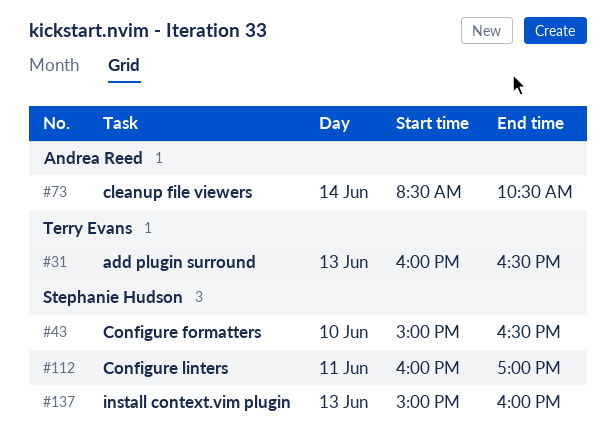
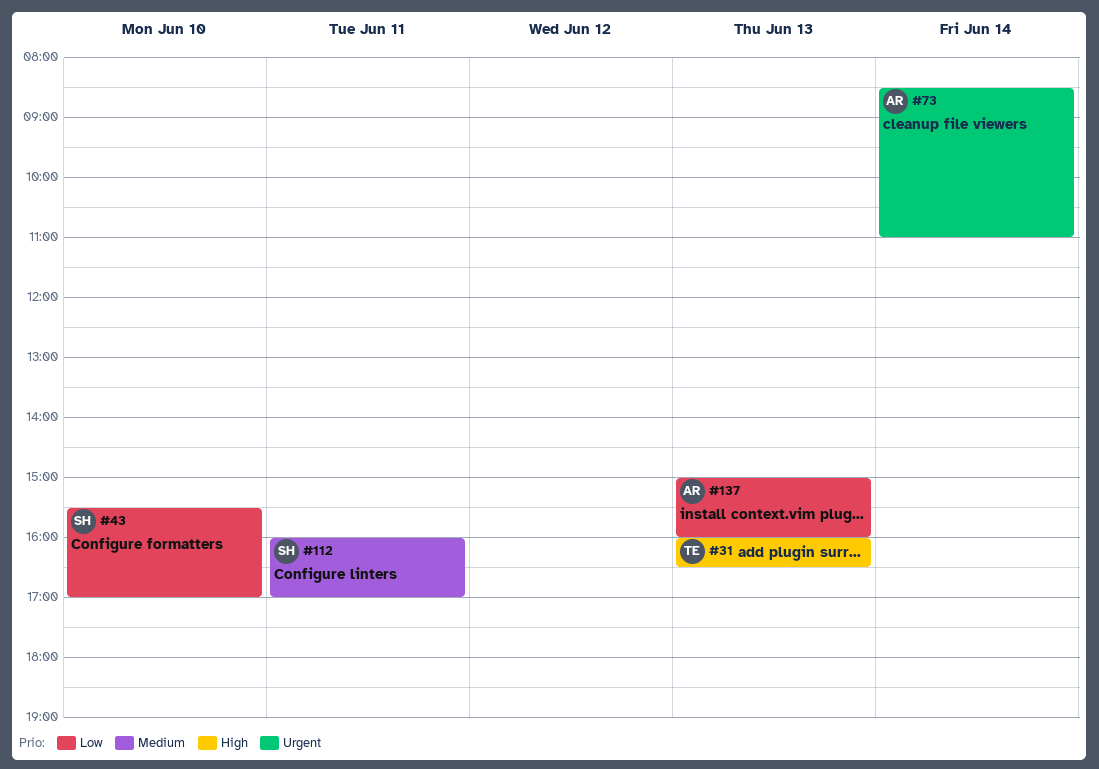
#43, begins: 15:00 -> 15:30
#43, ends: 16:30 -> 17:00
#73, ends: 10:30 -> 11:00
#137, owner: Stephanie Hudson -> Andrea Reed

